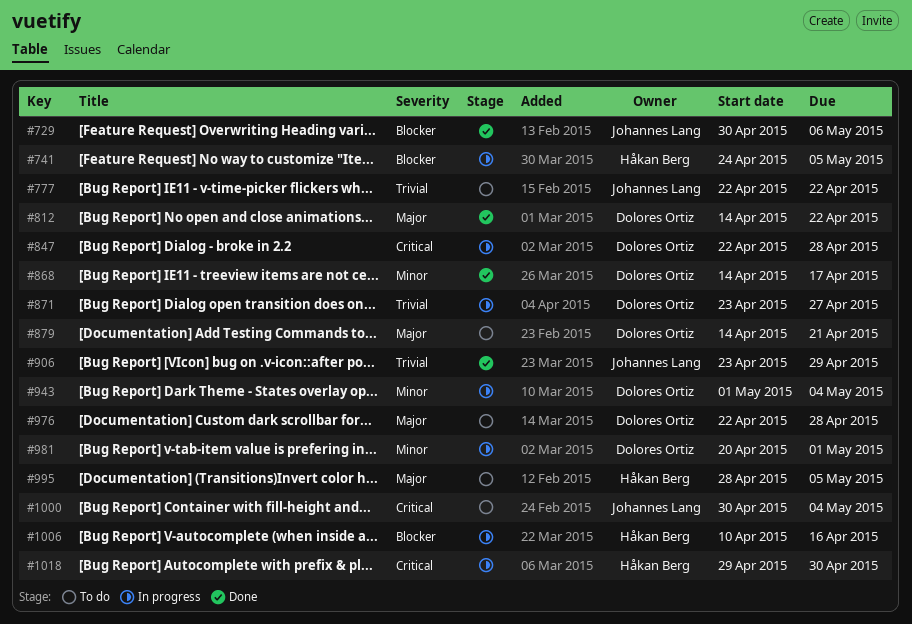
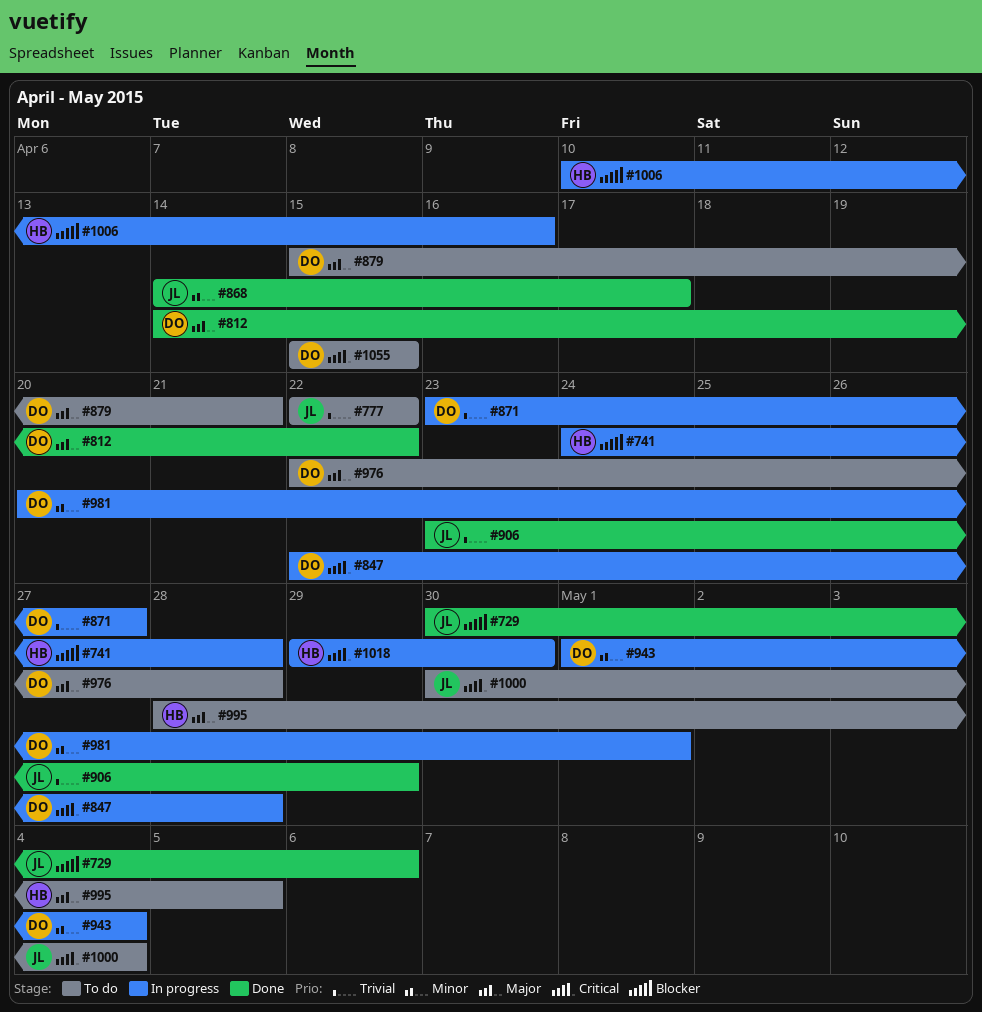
#741, due: May 5 -> Apr 28
#868, owner: Dolores Ortiz -> Johannes Lang
#879, start: Apr 14 -> Apr 15
#1055: none -> present

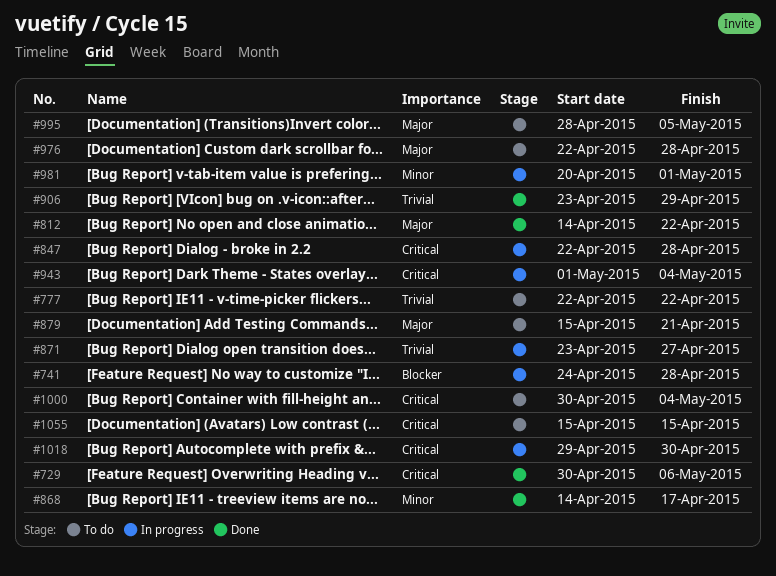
#729, priority: Blocker -> Critical
#943, priority: Minor -> Critical
#1006: present -> none

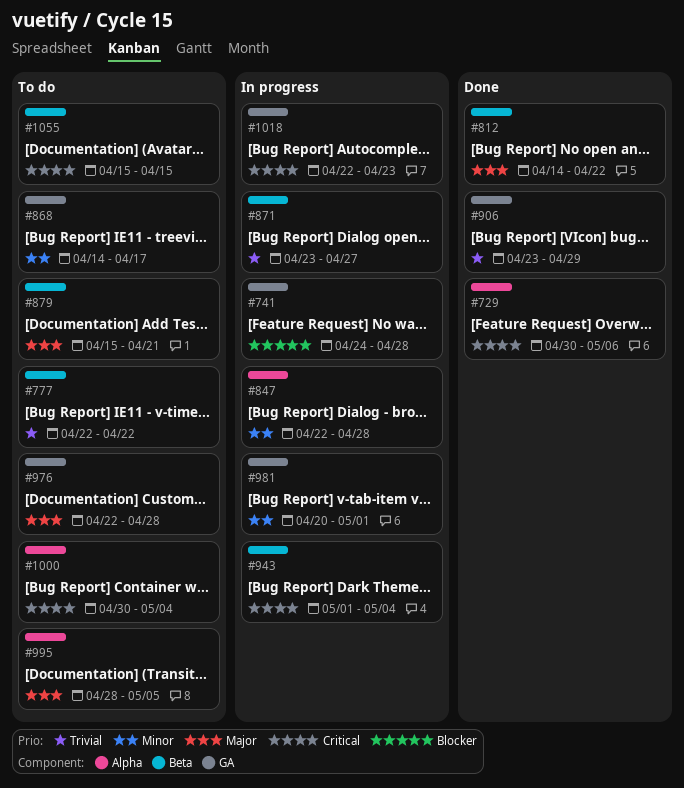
#847, priority: Critical -> Minor
#868, status: Done -> To do
#1018, start: Apr 29 -> Apr 22
#1018, due: Apr 30 -> Apr 23

